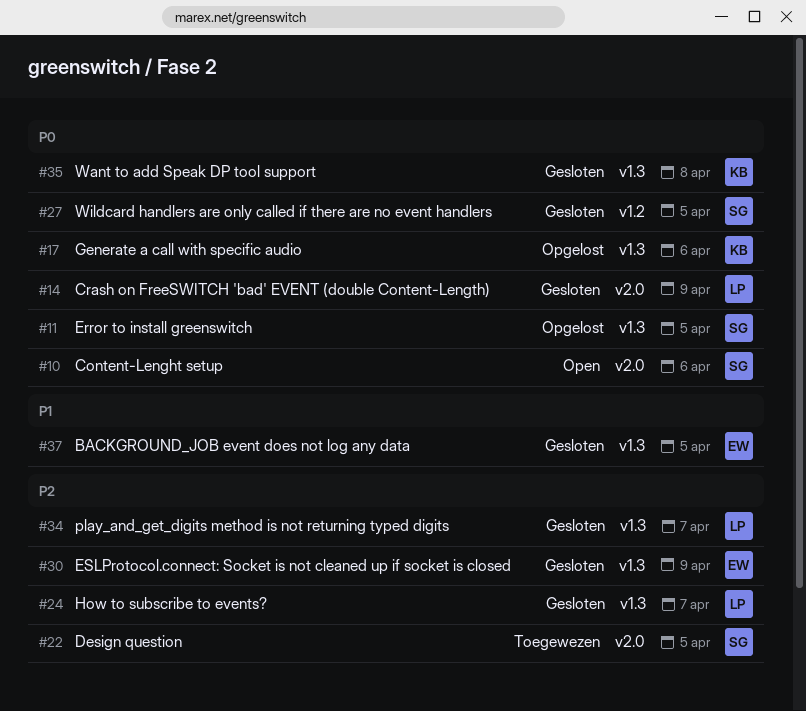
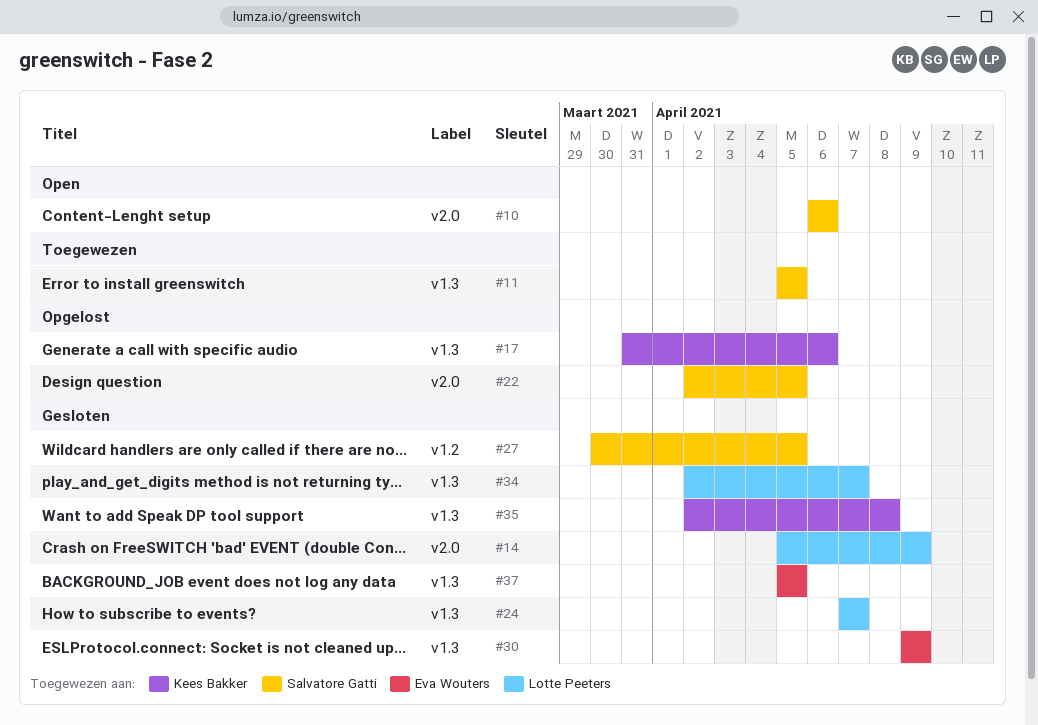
#11, status: Opgelost -> Toegewezen
#22, status: Toegewezen -> Opgelost

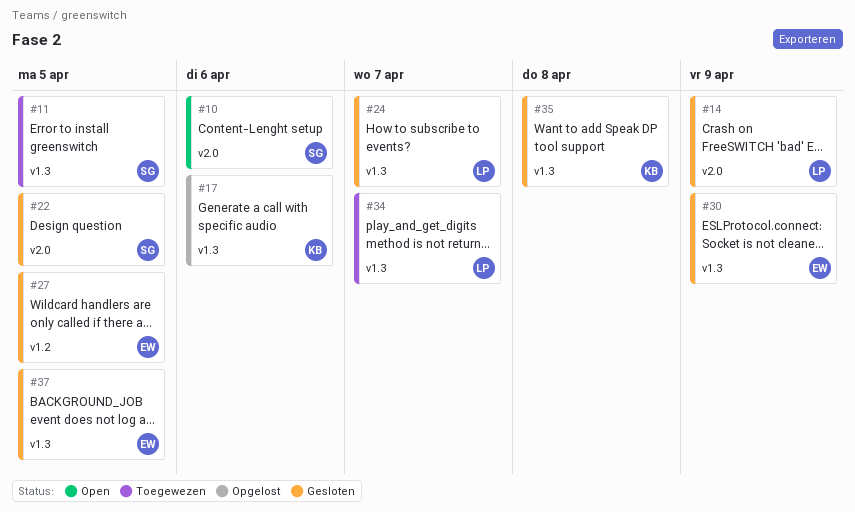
#22, status: Opgelost -> Gesloten
#27, owner: Salvatore Gatti -> Eva Wouters
#34, status: Gesloten -> Toegewezen

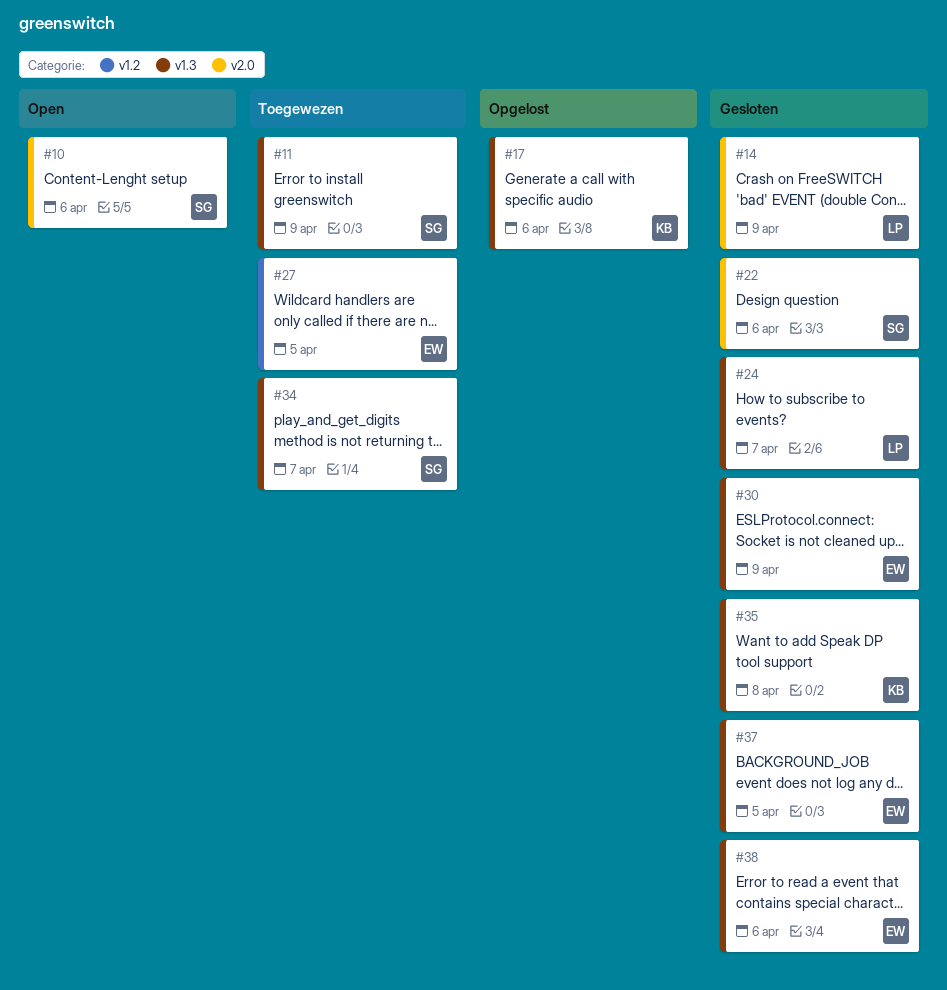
#11, due: Apr 5 -> Apr 9
#22, due: Apr 5 -> Apr 6
#27, status: Gesloten -> Toegewezen
#34, owner: LP -> SG
#38: none -> present

